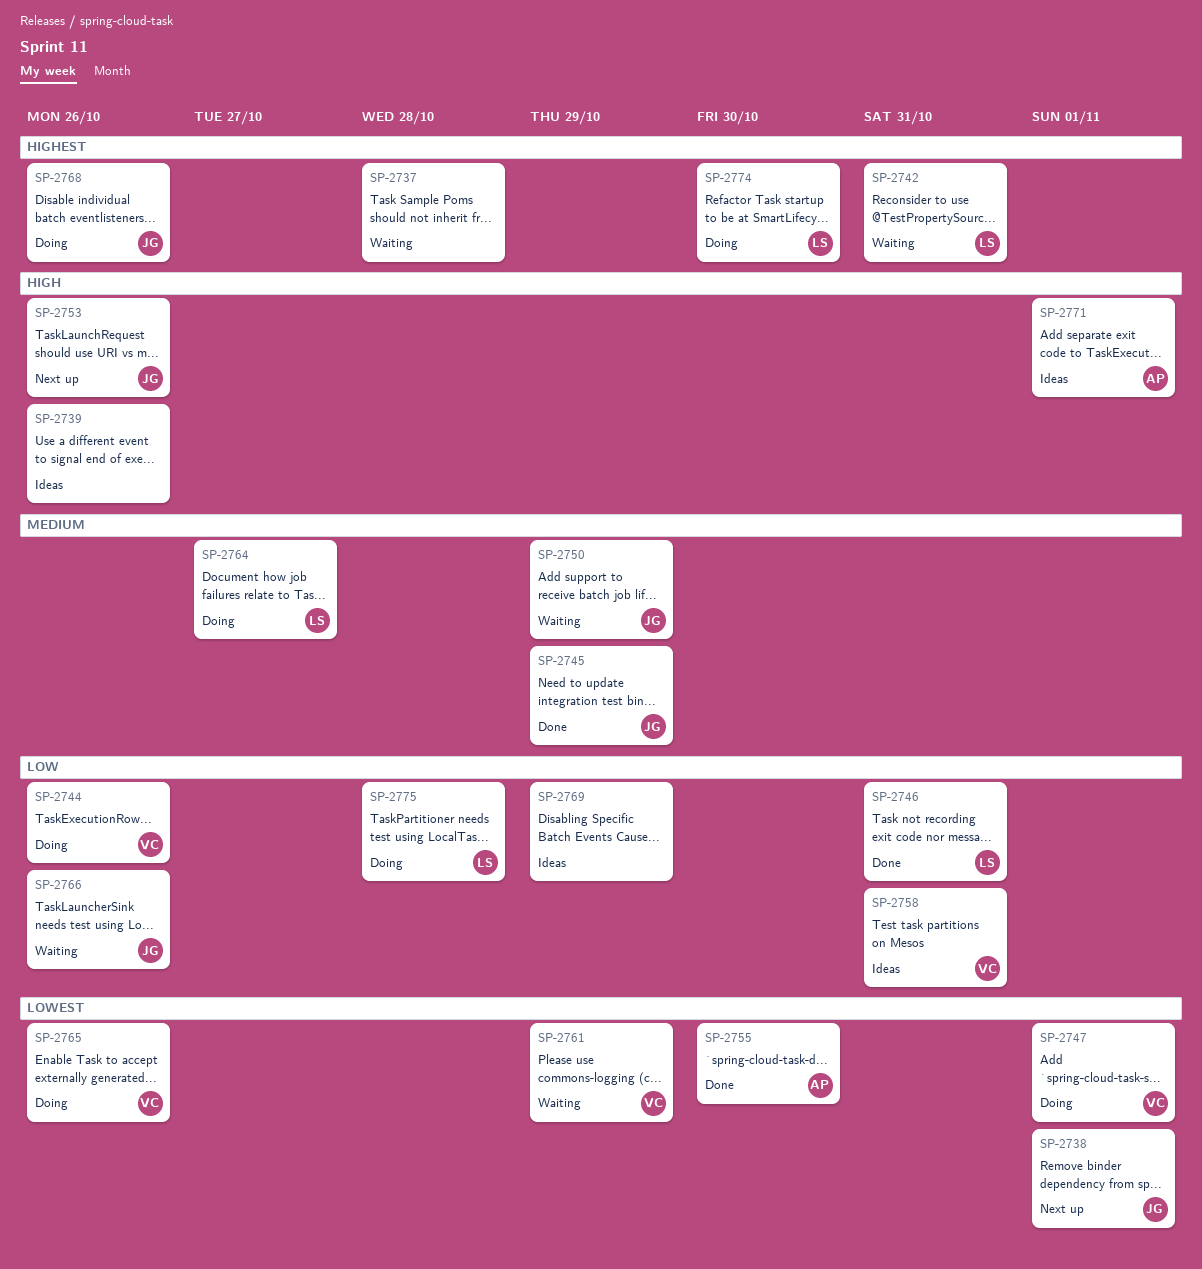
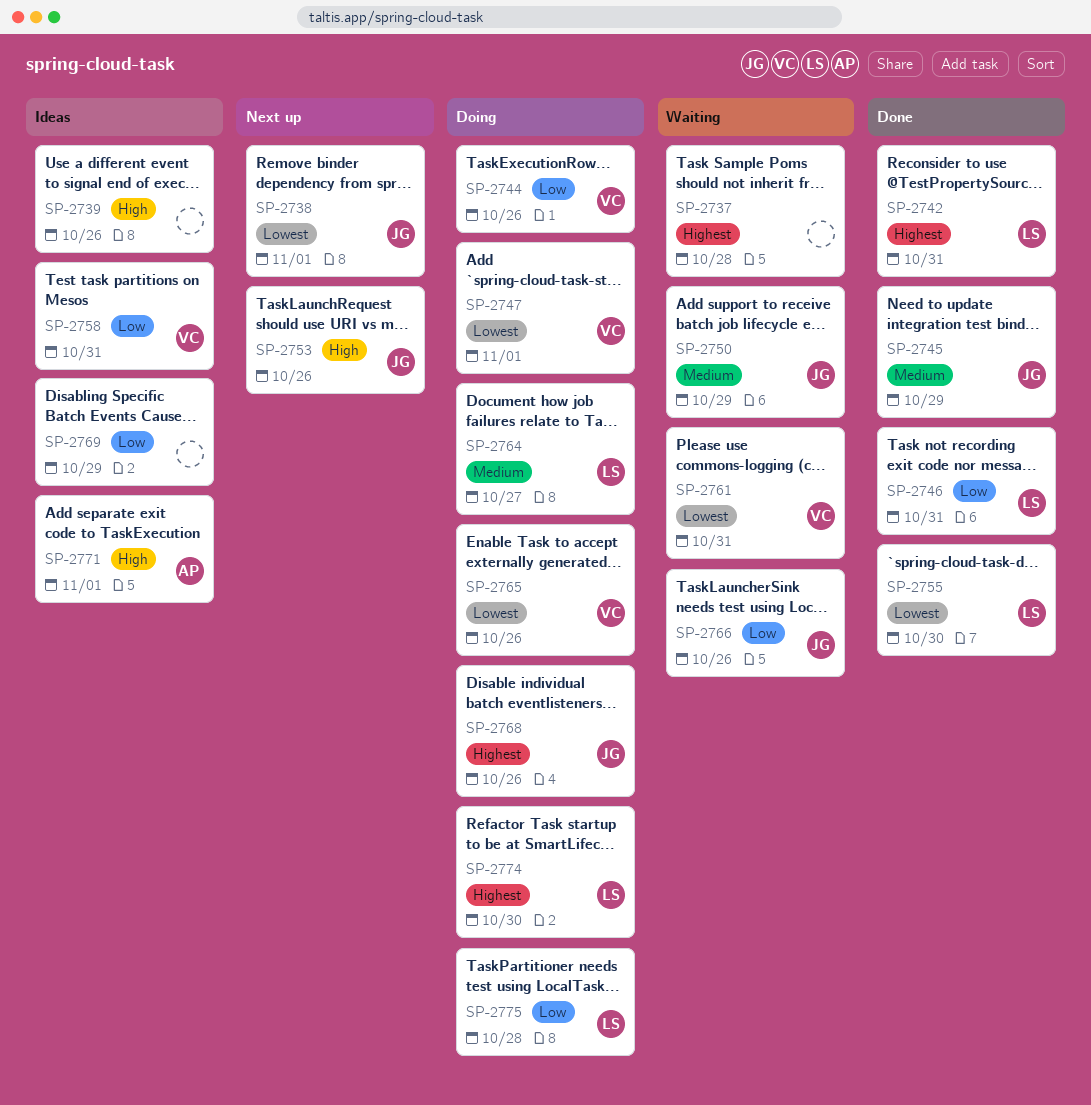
SP-2742, status: Waiting -> Done
SP-2755, owner: AP -> LS
SP-2761, due: Oct 29 -> Oct 31

